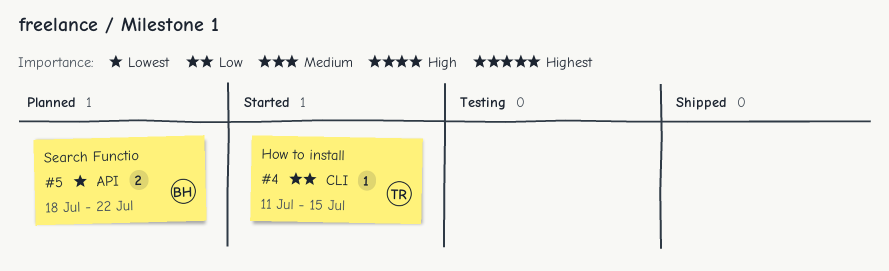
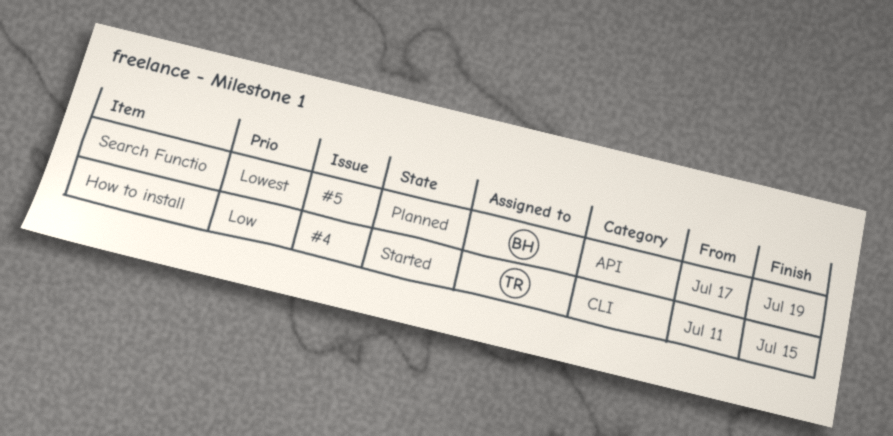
#5, start: Jul 18 -> Jul 17
#5, due: Jul 22 -> Jul 19

